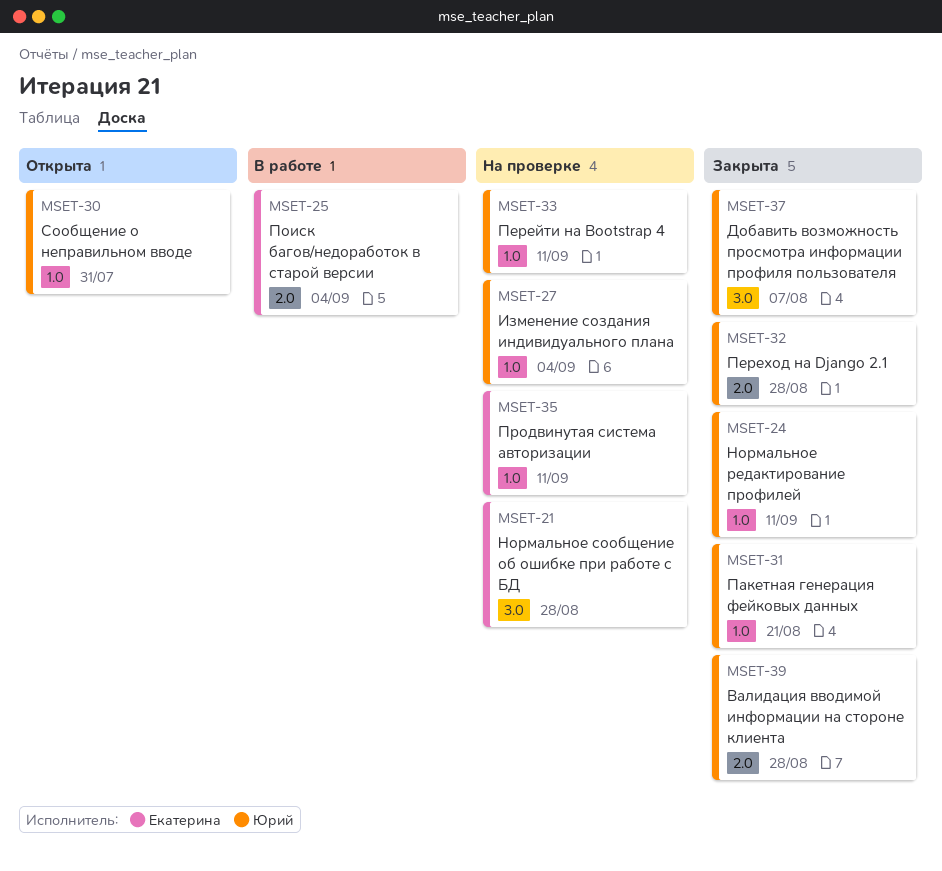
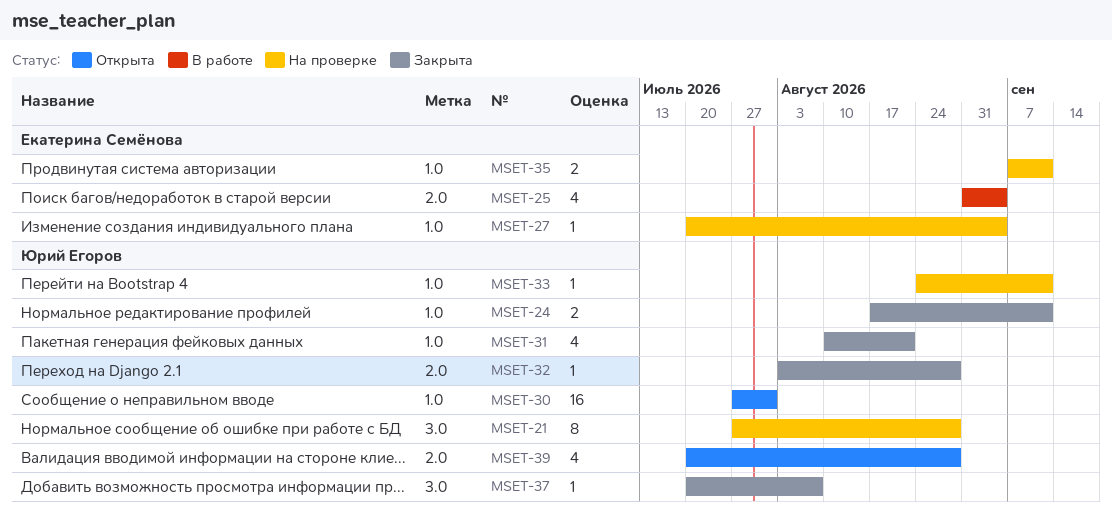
MSET-21, owner: Екатерина Семёнова -> Юрий Егоров
MSET-27, owner: Юрий Егоров -> Екатерина Семёнова
MSET-39, status: Закрыта -> Открыта

